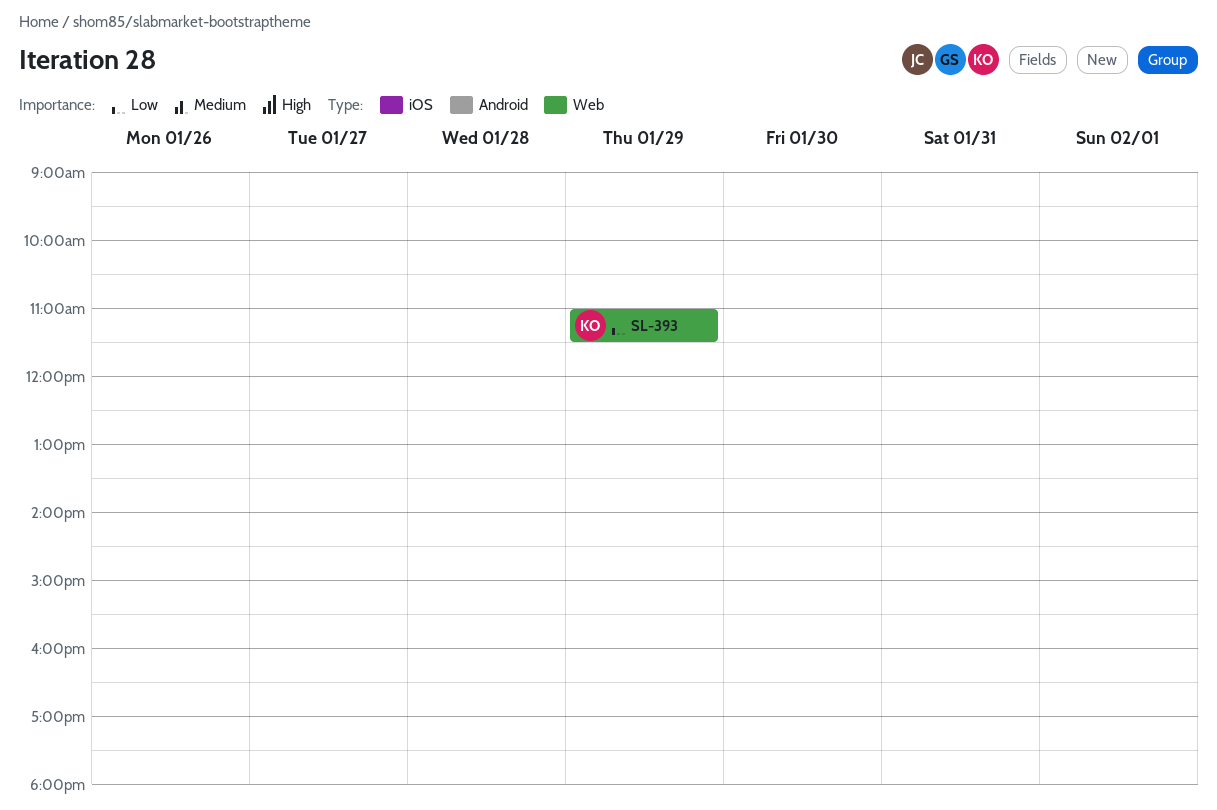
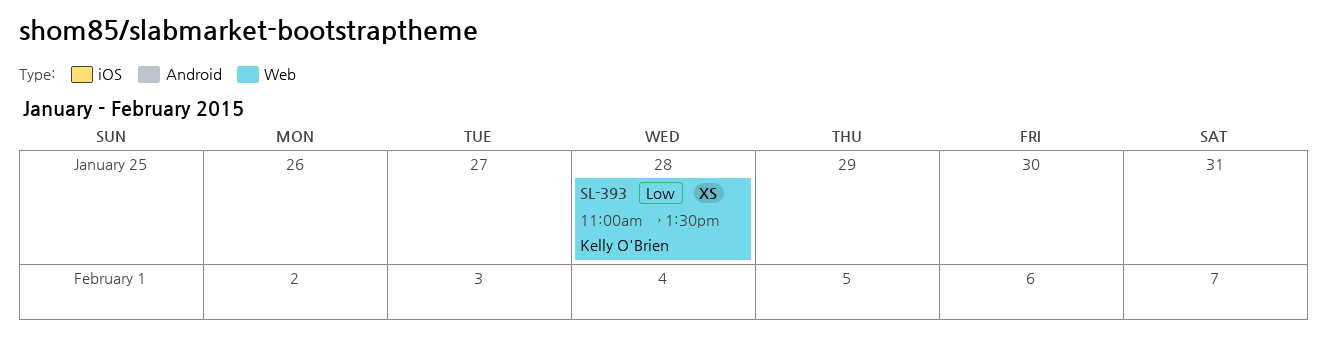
SL-393, day: Jan 29 -> Jan 28
SL-393, ends: 11:30 -> 13:30

